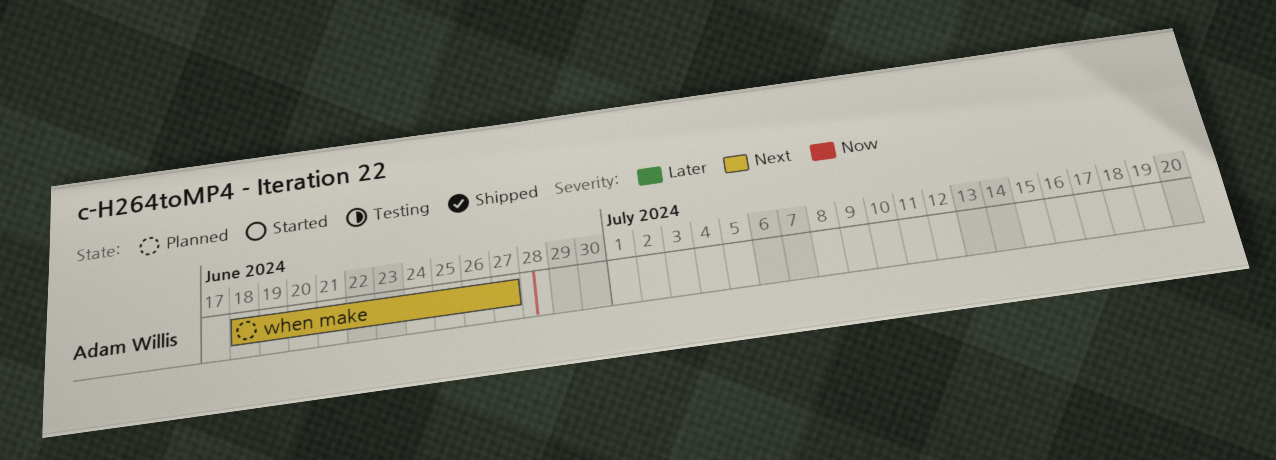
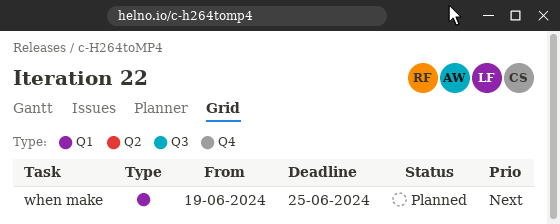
when make, start: Jun 18 -> Jun 19
when make, due: Jun 27 -> Jun 25

